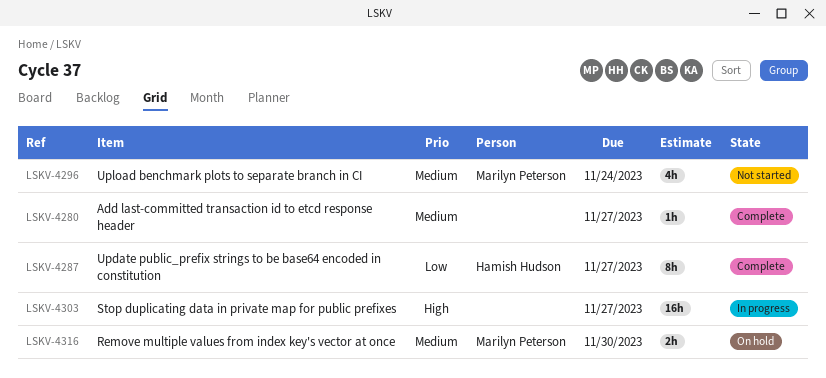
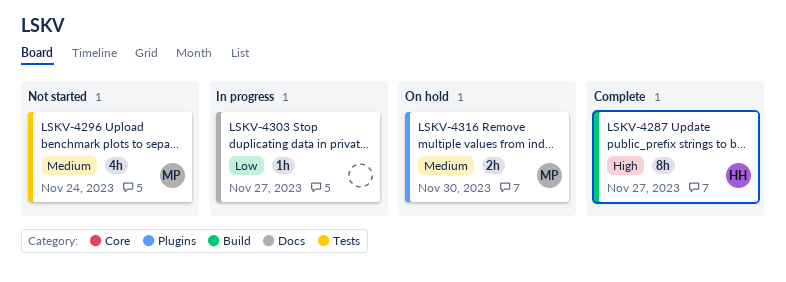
LSKV-4280: present -> none
LSKV-4287, priority: Low -> High
LSKV-4303, priority: High -> Low
LSKV-4303, estimate: 16h -> 1h

